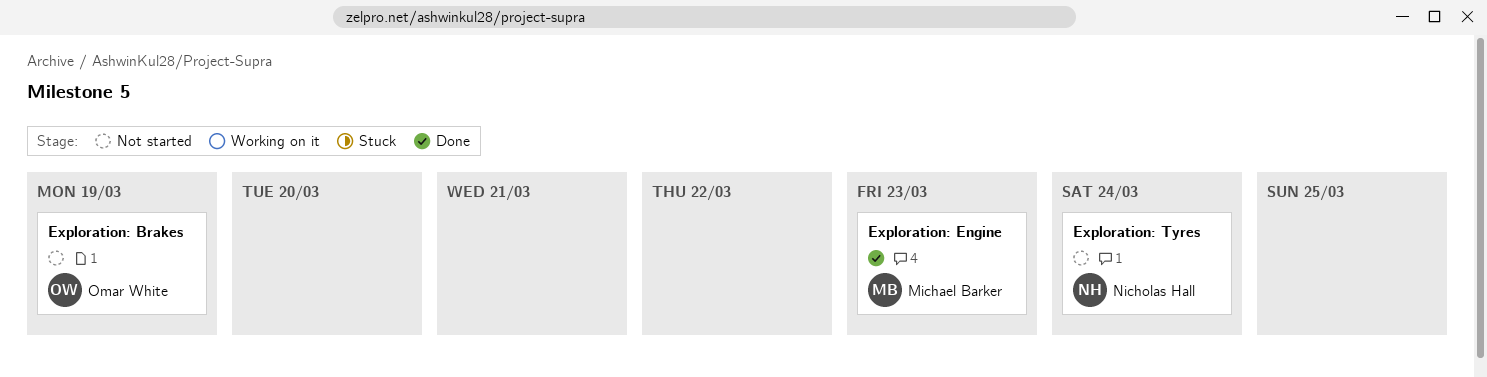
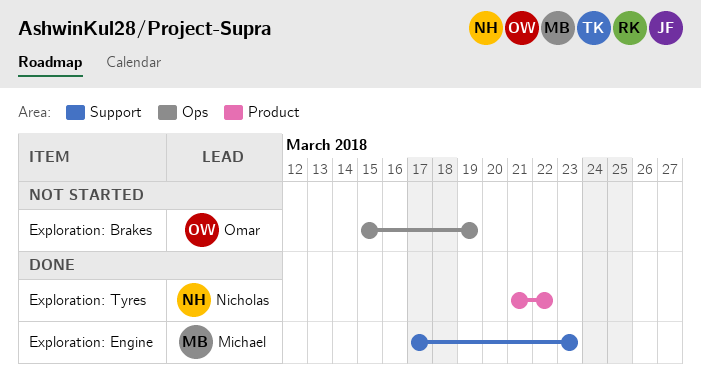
Exploration: Tyres, status: Not started -> Done
Exploration: Tyres, due: Mar 24 -> Mar 22

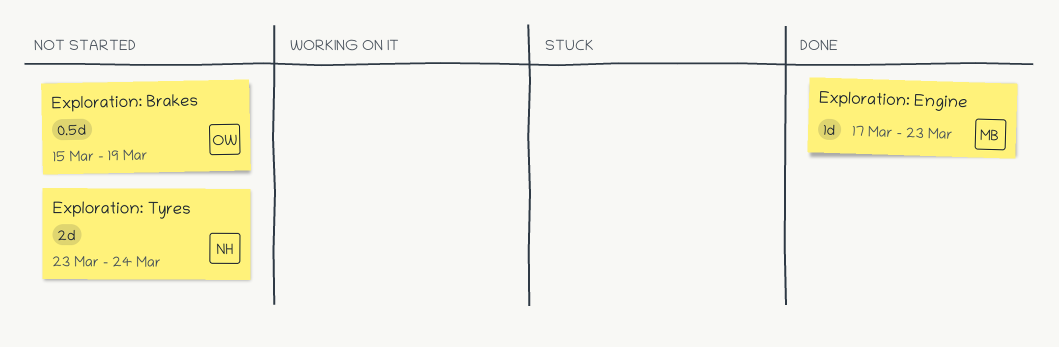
Exploration: Tyres, status: Done -> Not started
Exploration: Tyres, start: Mar 21 -> Mar 23
Exploration: Tyres, due: Mar 22 -> Mar 24

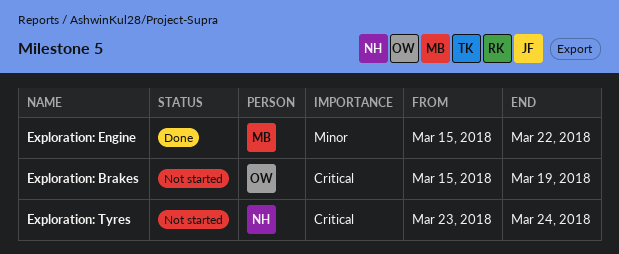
Exploration: Engine, start: Mar 17 -> Mar 15
Exploration: Engine, due: Mar 23 -> Mar 22

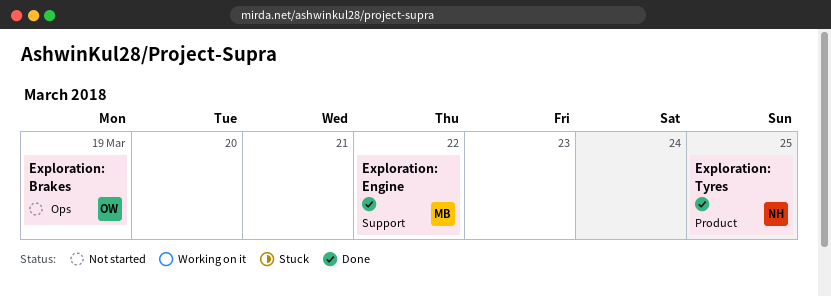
Exploration: Tyres, status: Not started -> Done
Exploration: Tyres, due: Mar 24 -> Mar 25

